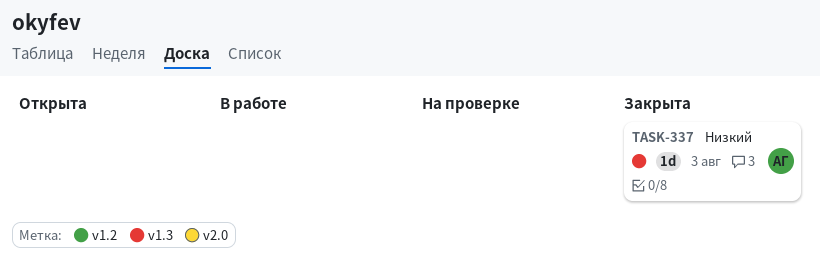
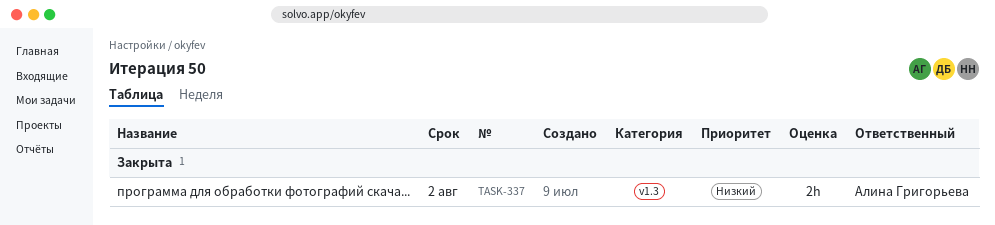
TASK-337, estimate: 1d -> 2h
TASK-337, due: Aug 3 -> Aug 2

